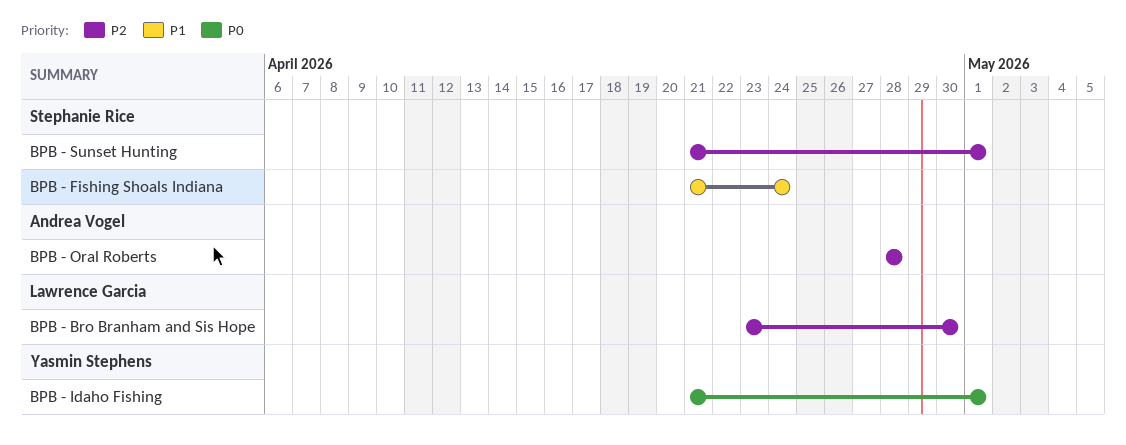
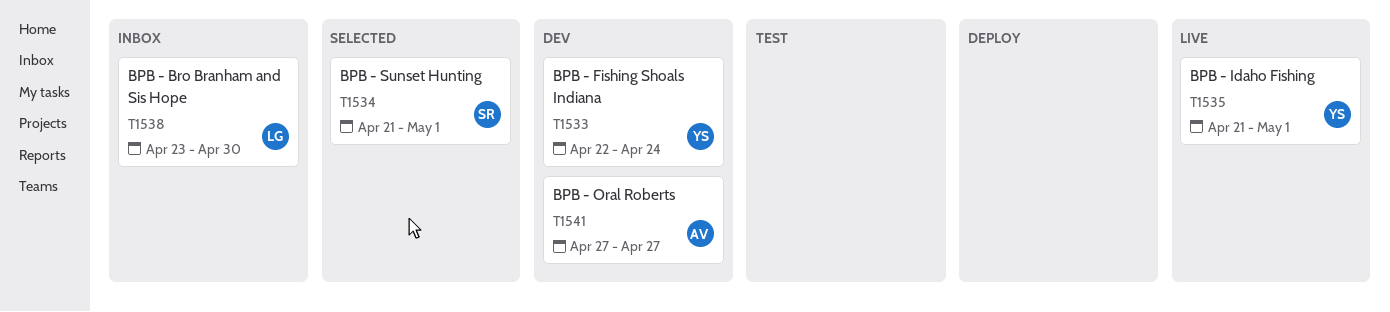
BPB - Fishing Shoals Indiana, owner: Stephanie Rice -> Yasmin Stephens
BPB - Fishing Shoals Indiana, start: Apr 21 -> Apr 22
BPB - Oral Roberts, start: Apr 28 -> Apr 27
BPB - Oral Roberts, due: Apr 28 -> Apr 27

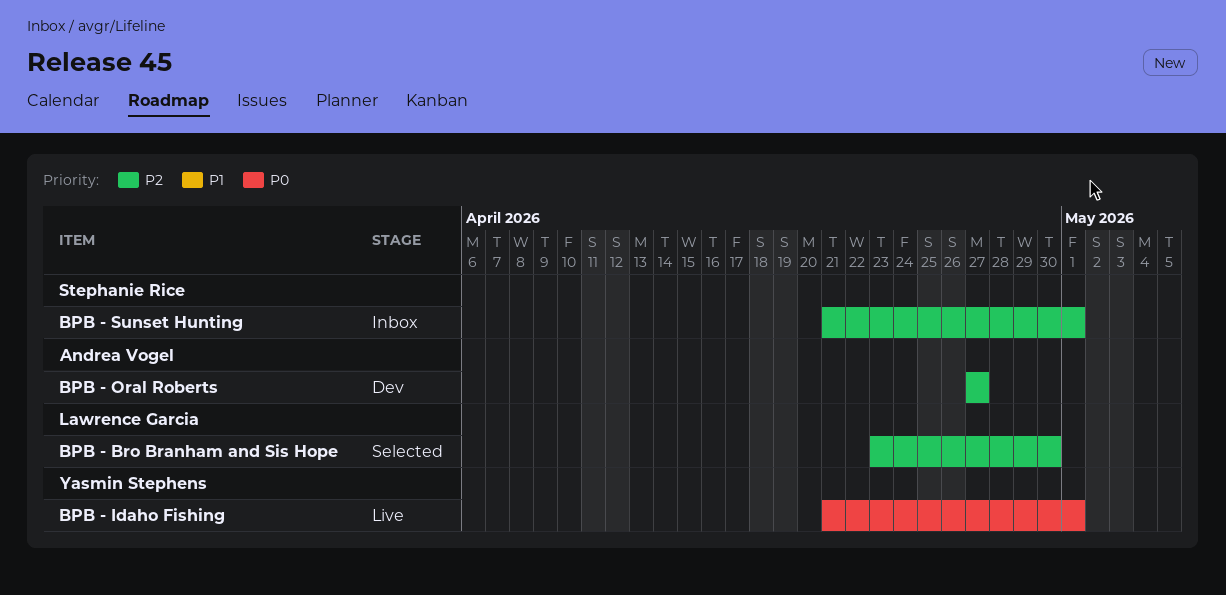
BPB - Bro Branham and Sis Hope, status: Inbox -> Selected
BPB - Fishing Shoals Indiana: present -> none
BPB - Sunset Hunting, status: Selected -> Inbox

